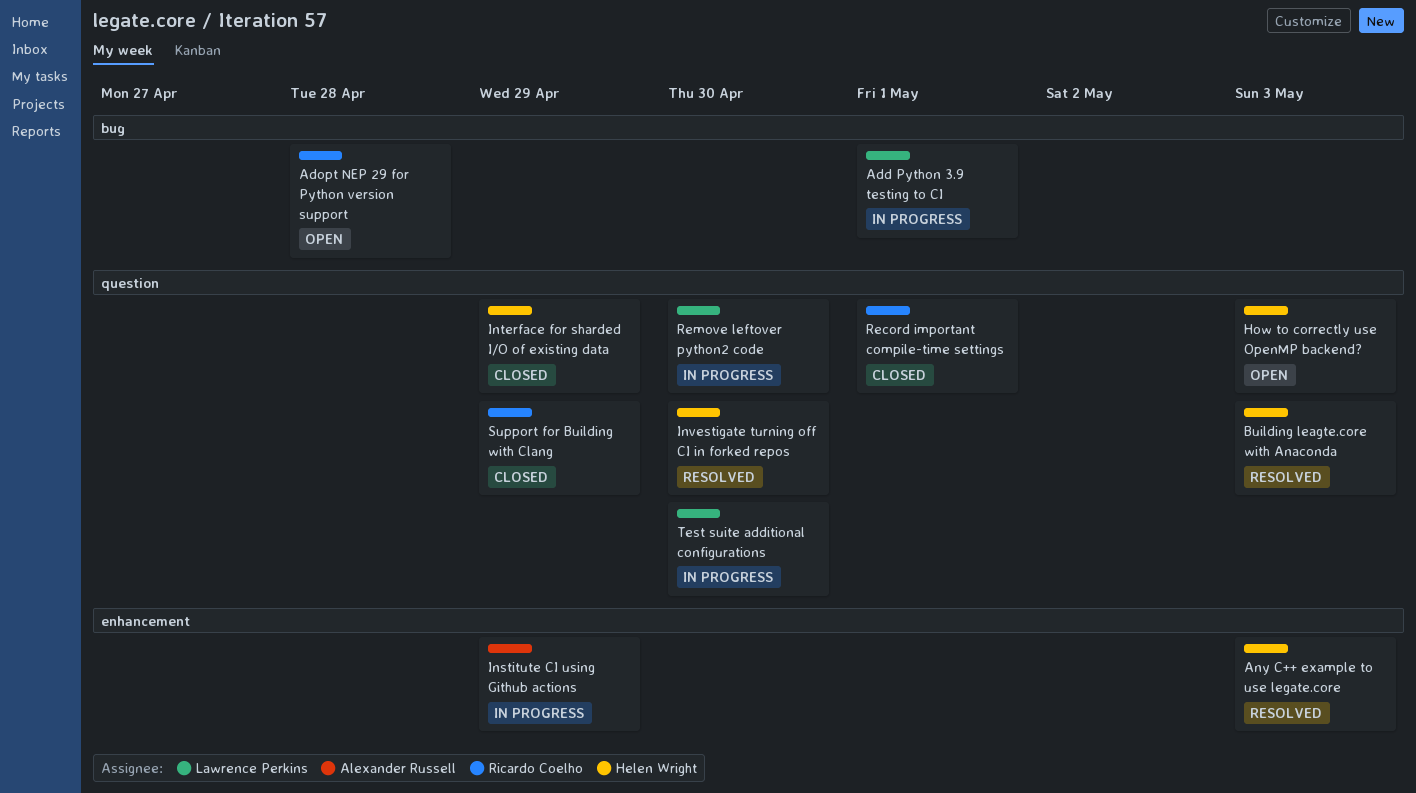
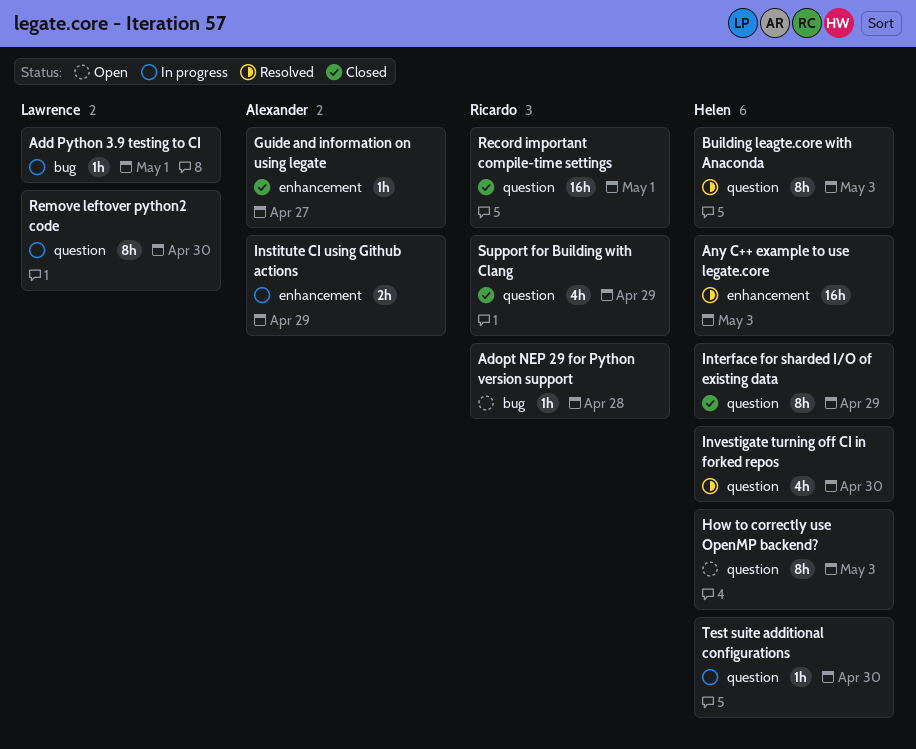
Guide and information on using legate: none -> present
Test suite additional configurations, owner: Lawrence Perkins -> Helen Wright

